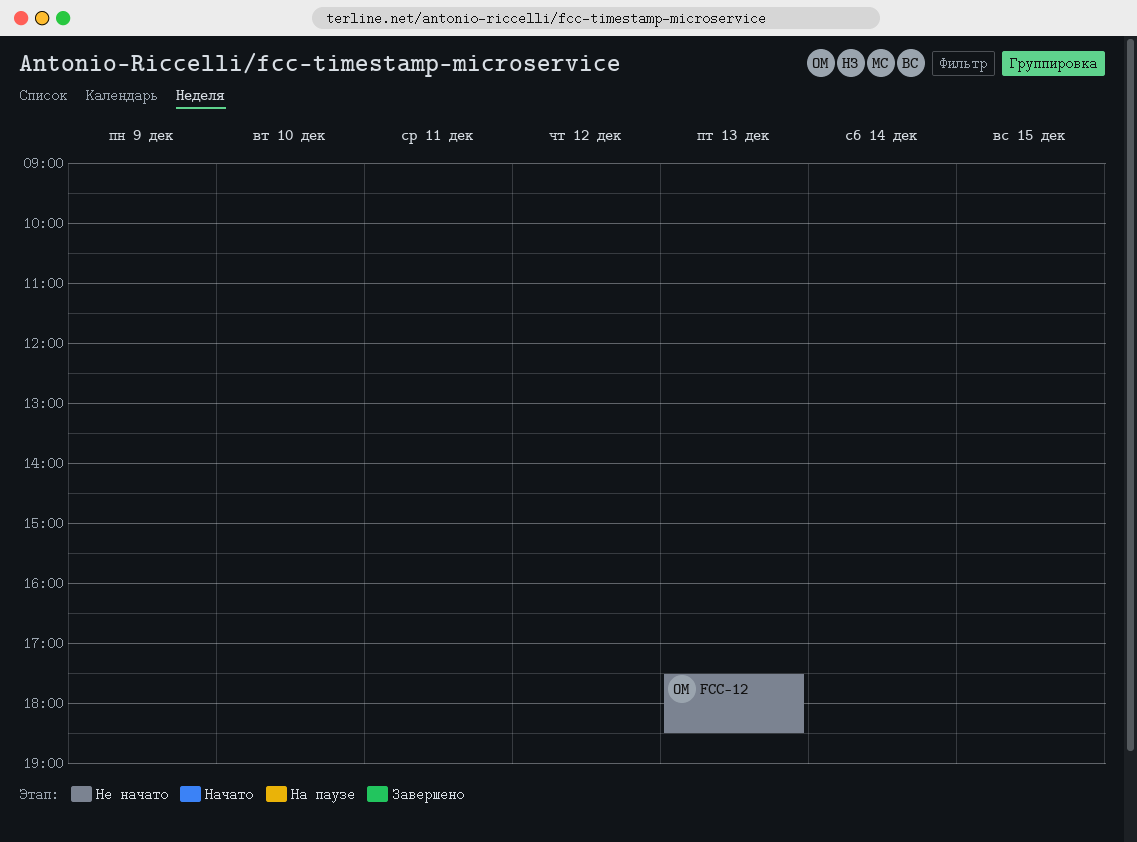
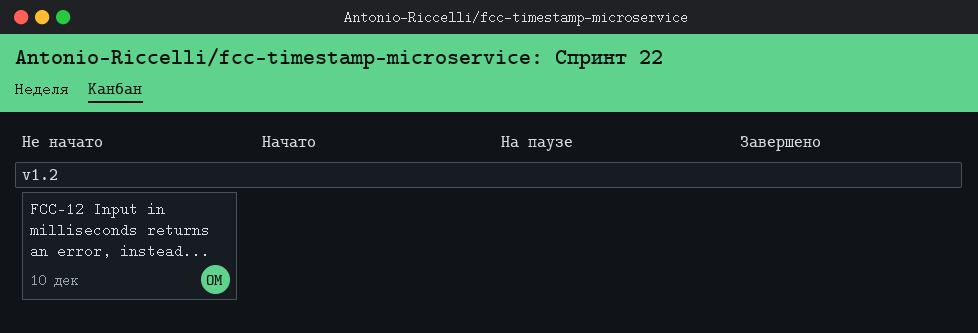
FCC-12, day: Dec 13 -> Dec 10

